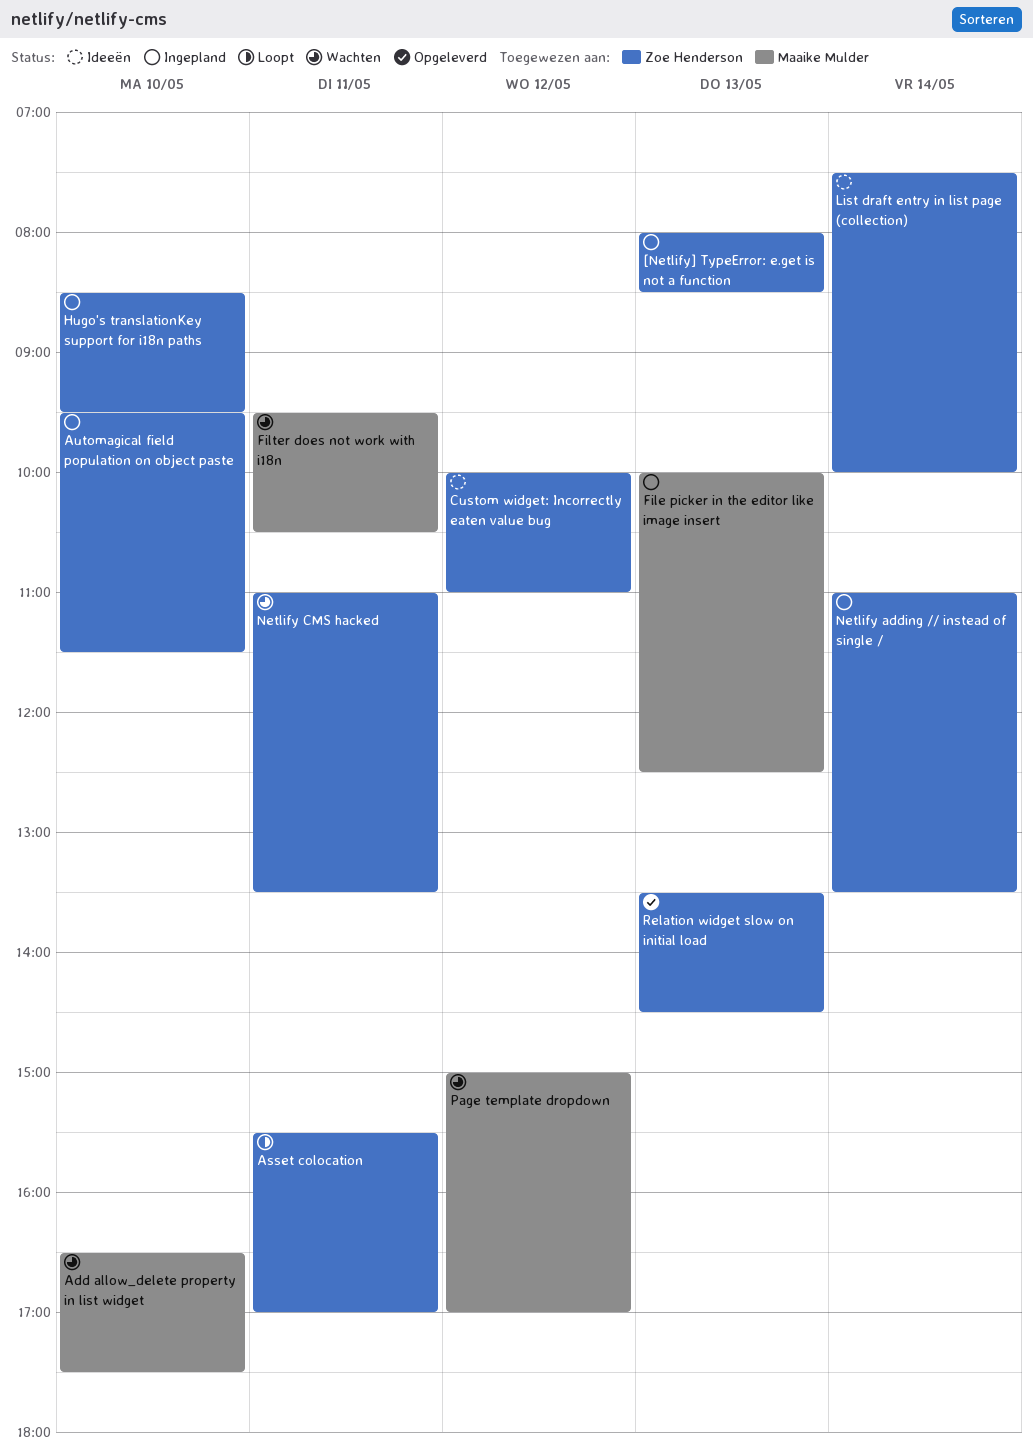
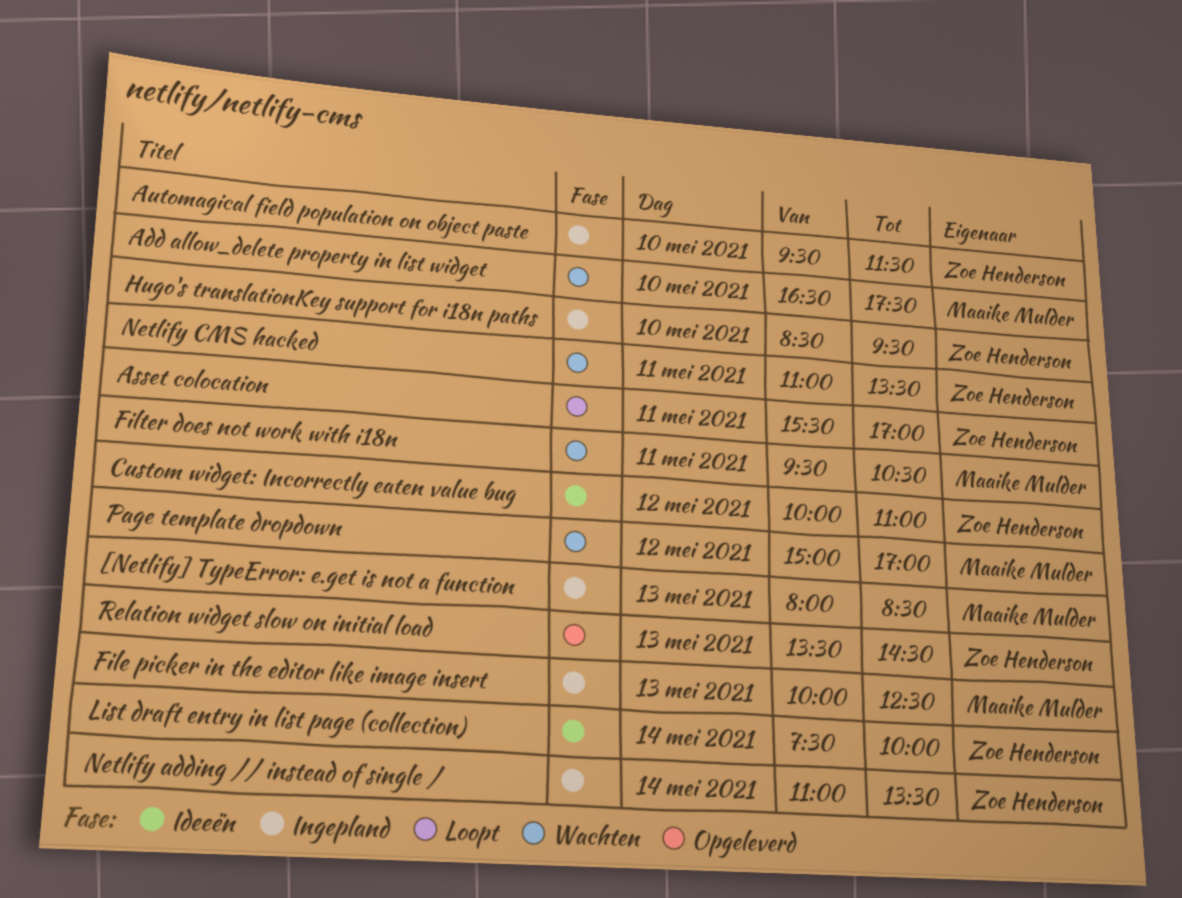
[Netlify] TypeError: e.get is not a function, owner: Zoe Henderson -> Maaike Mulder

